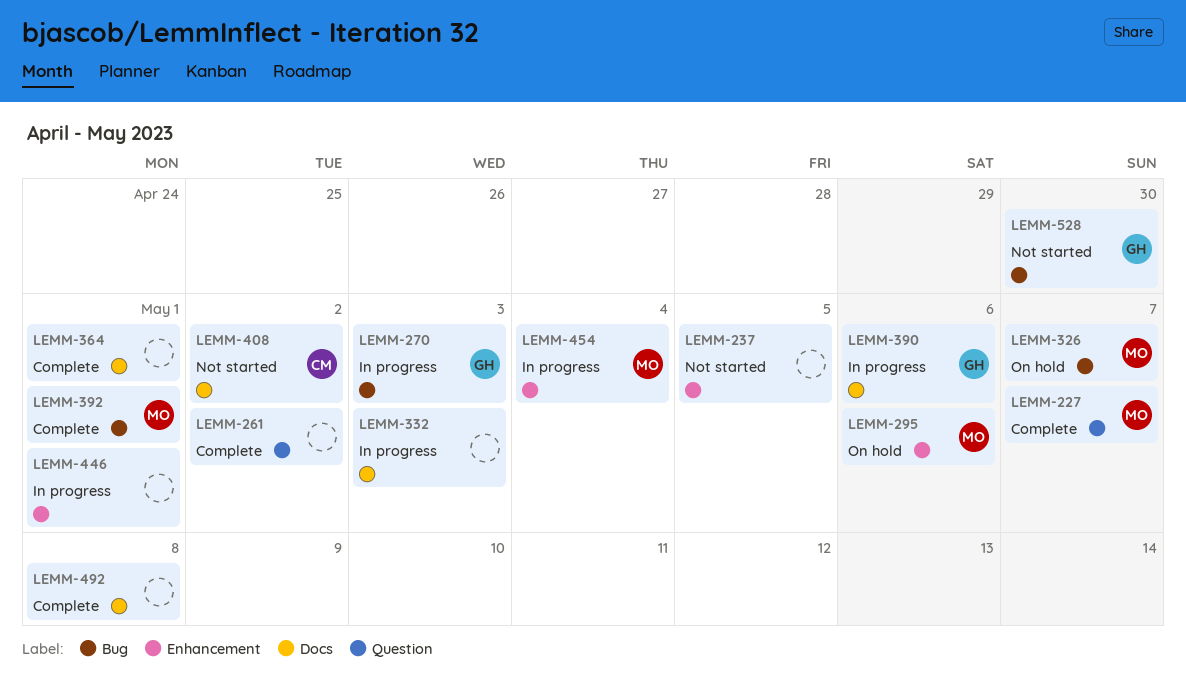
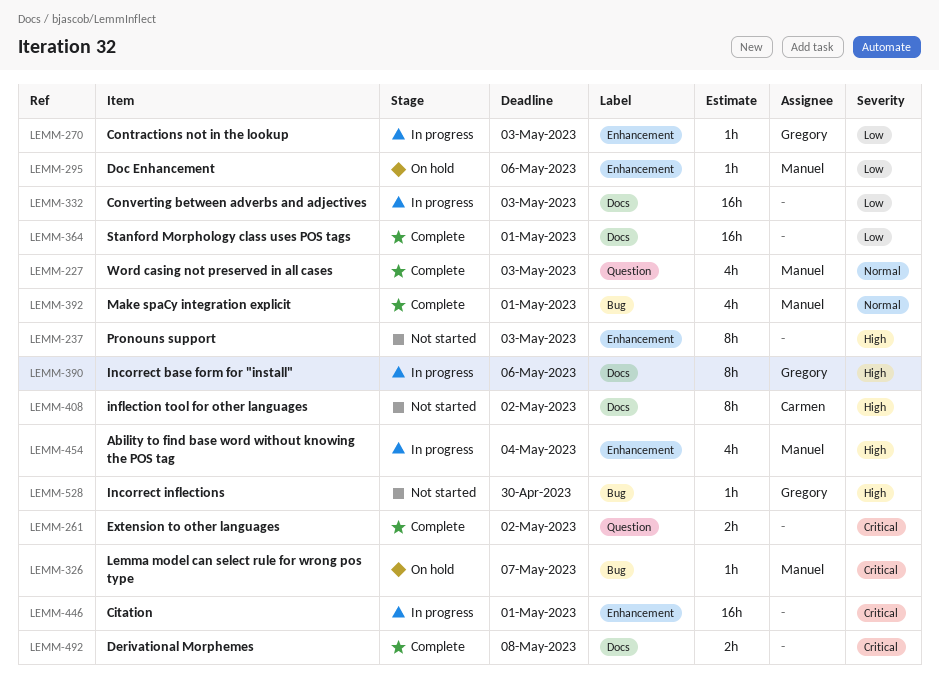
LEMM-227, due: May 7 -> May 3
LEMM-237, due: May 5 -> May 3
LEMM-270, label: Bug -> Enhancement

